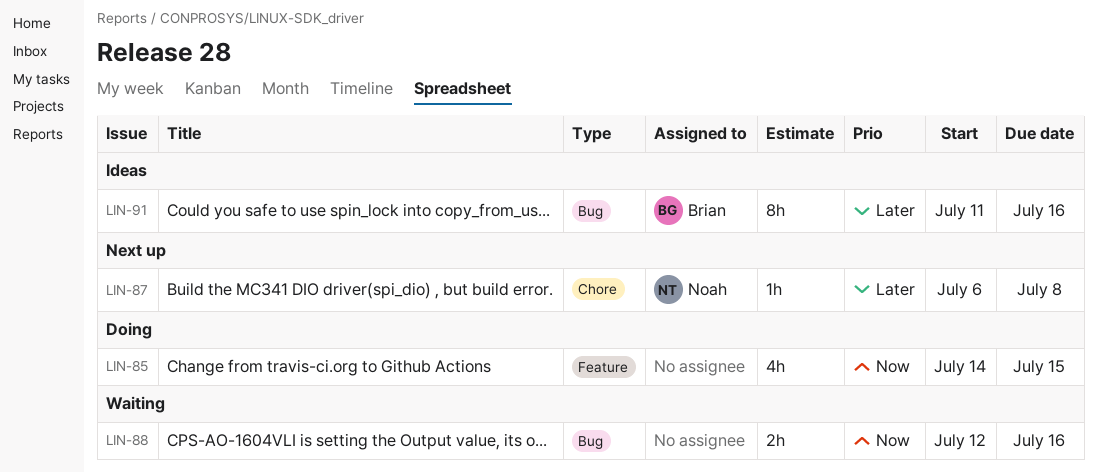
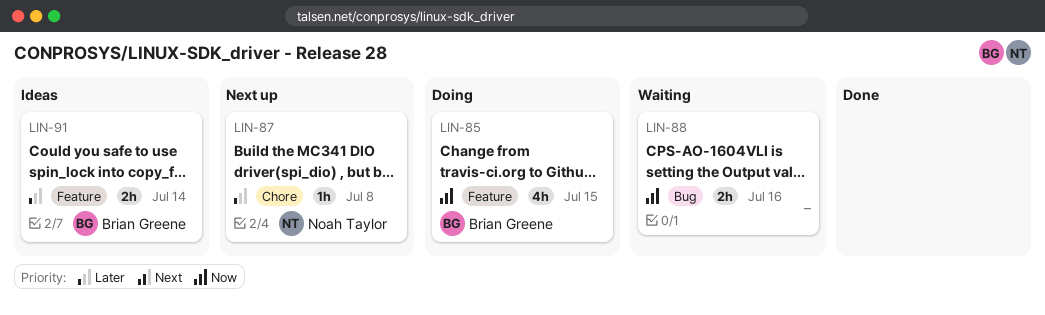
LIN-85, owner: none -> Brian Greene
LIN-91, label: Bug -> Feature
LIN-91, estimate: 8h -> 2h
LIN-91, due: Jul 16 -> Jul 14

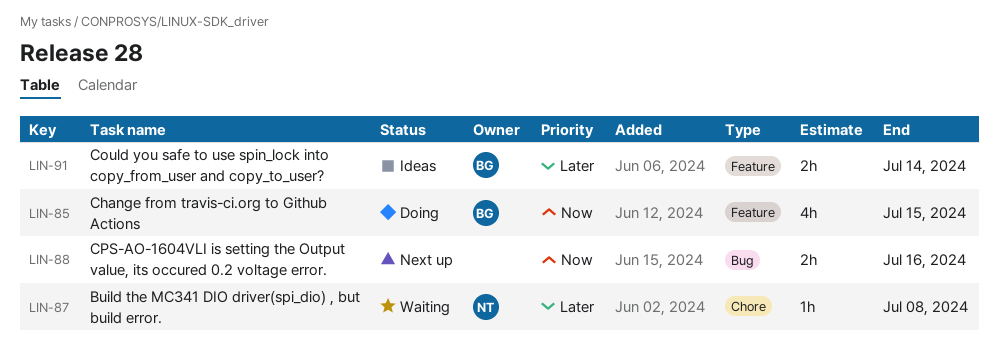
LIN-87, status: Next up -> Waiting
LIN-88, status: Waiting -> Next up

